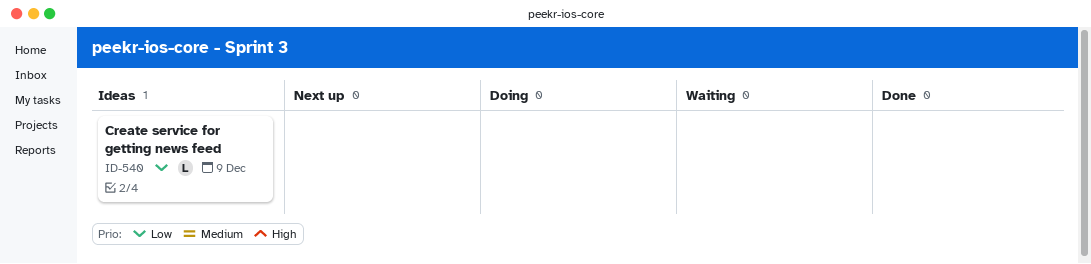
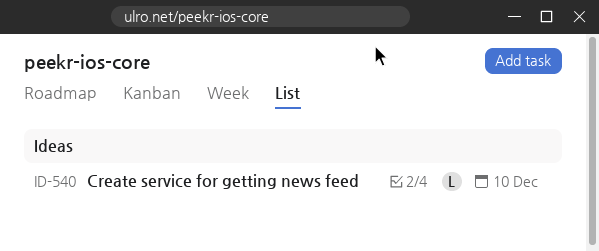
ID-540, due: Dec 9 -> Dec 10

